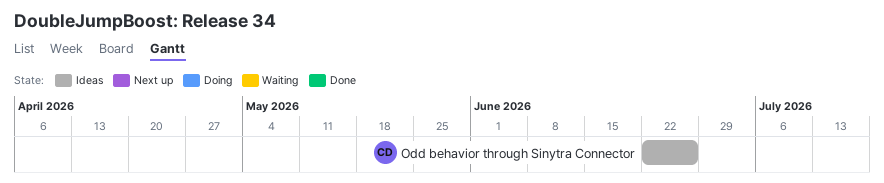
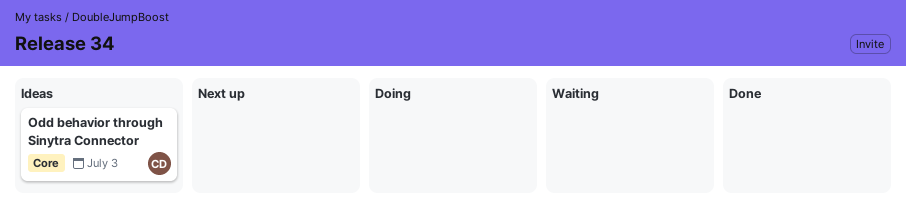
Odd behavior through Sinytra Connector, due: Jun 26 -> Jul 3

